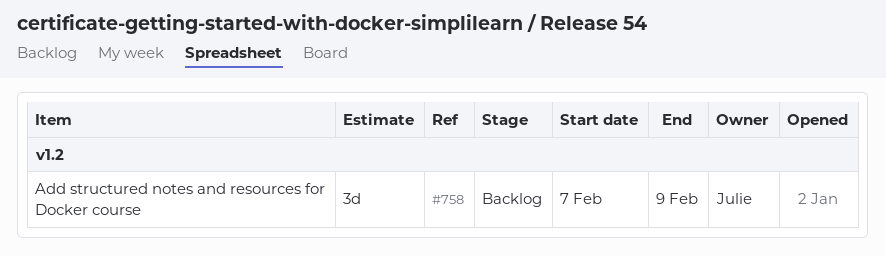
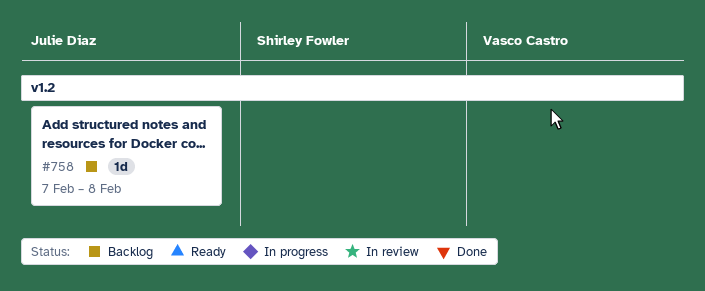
#758, estimate: 3d -> 1d
#758, due: Feb 9 -> Feb 8

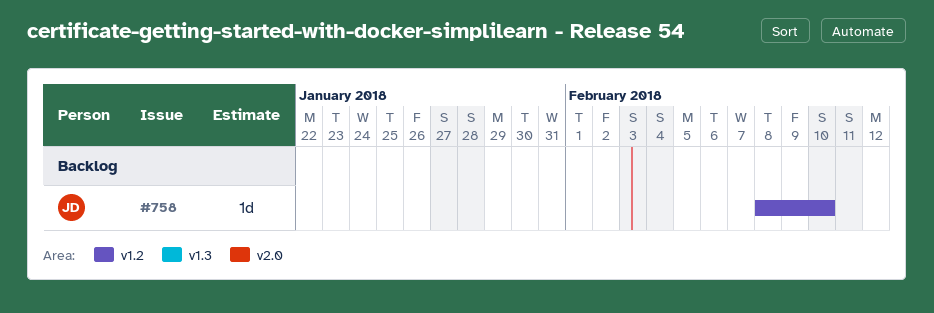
#758, start: Feb 7 -> Feb 8
#758, due: Feb 8 -> Feb 10

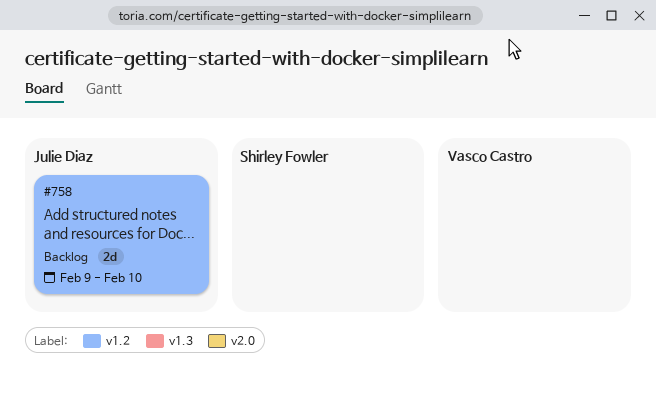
#758, estimate: 1d -> 2d
#758, start: Feb 8 -> Feb 9

